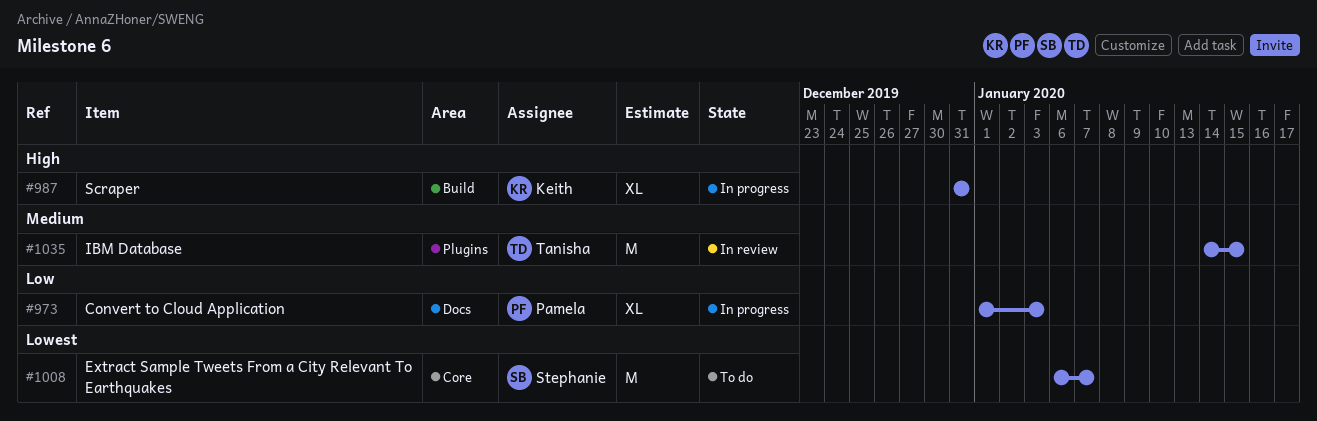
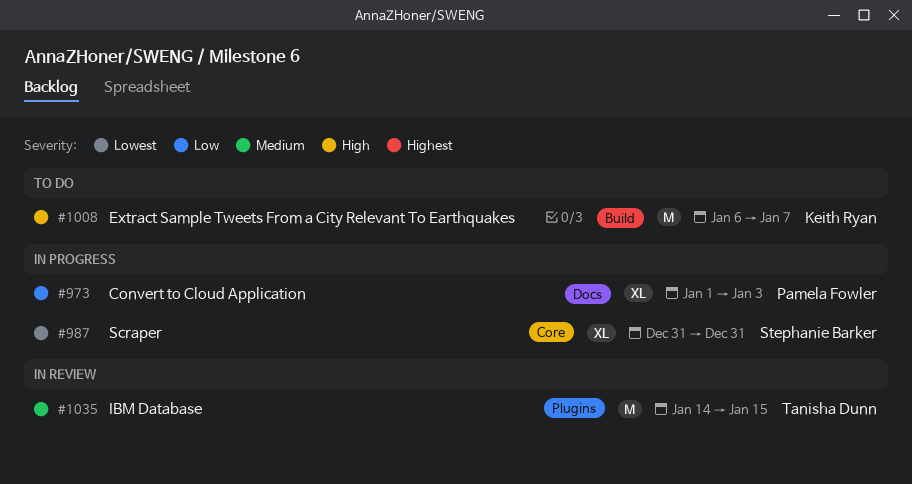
#987, owner: Keith Ryan -> Stephanie Barker
#987, priority: High -> Lowest
#987, label: Build -> Core
#1008, owner: Stephanie Barker -> Keith Ryan
#1008, priority: Lowest -> High
#1008, label: Core -> Build

